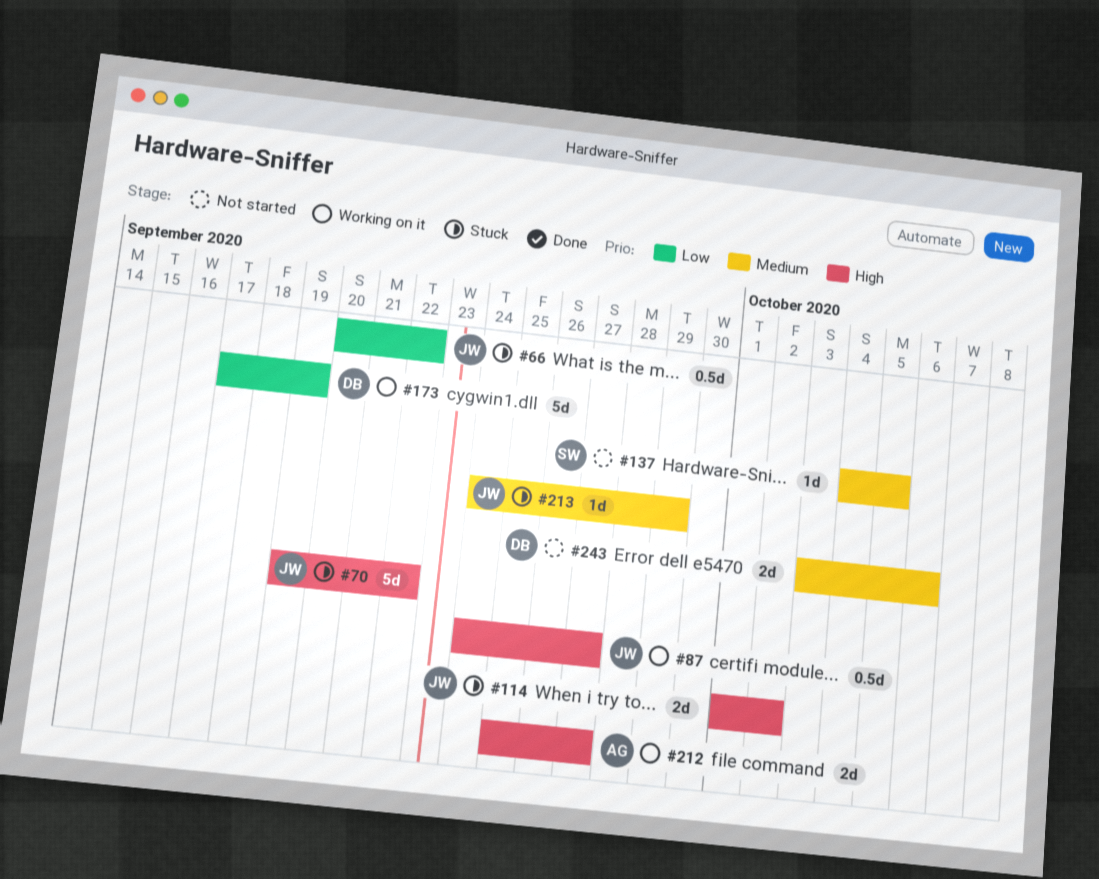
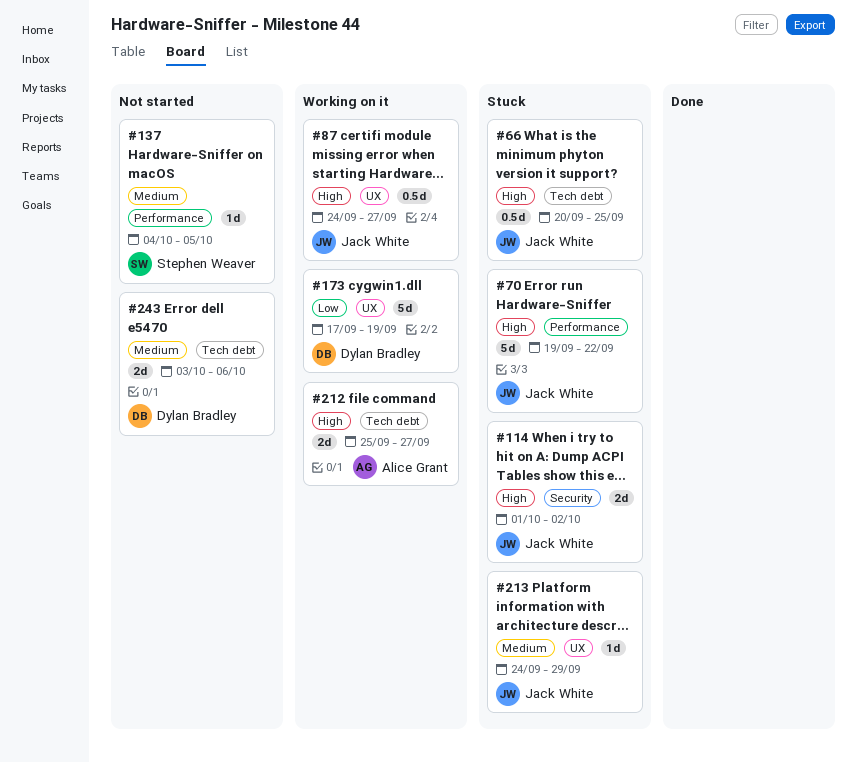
#66, priority: Low -> High
#66, due: Sep 22 -> Sep 25

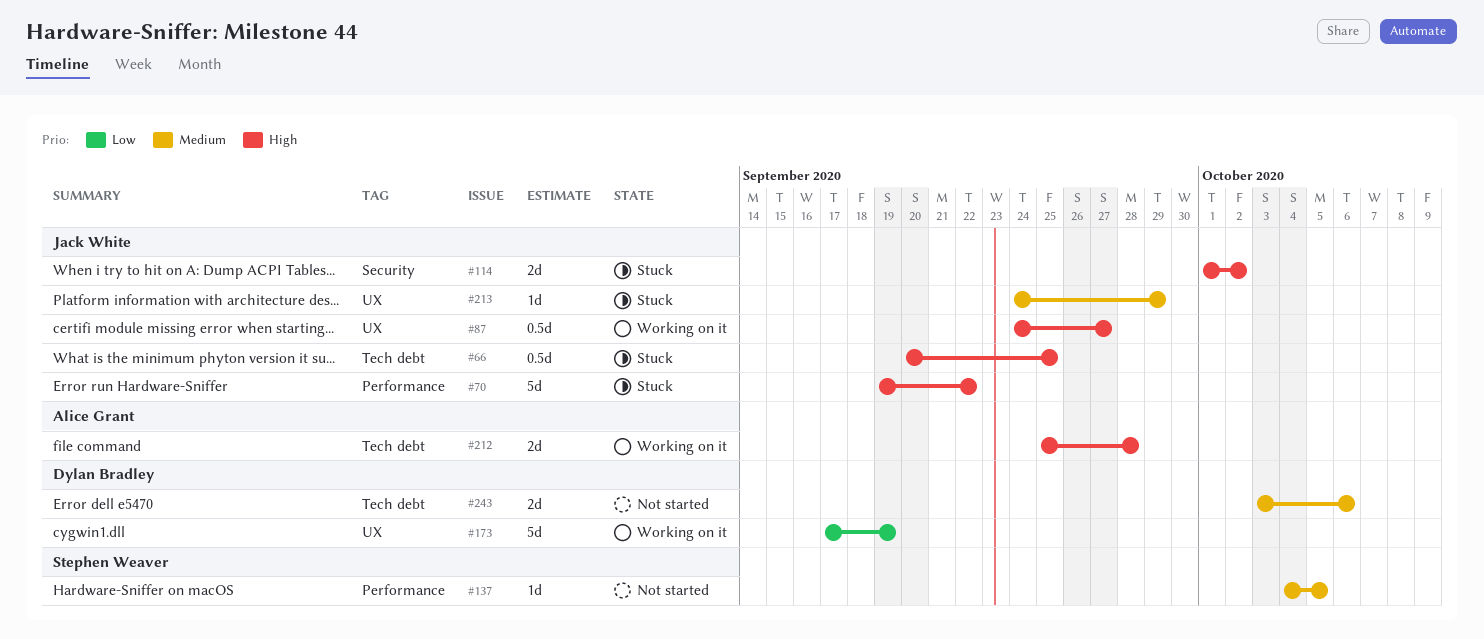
#212, due: Sep 27 -> Sep 28

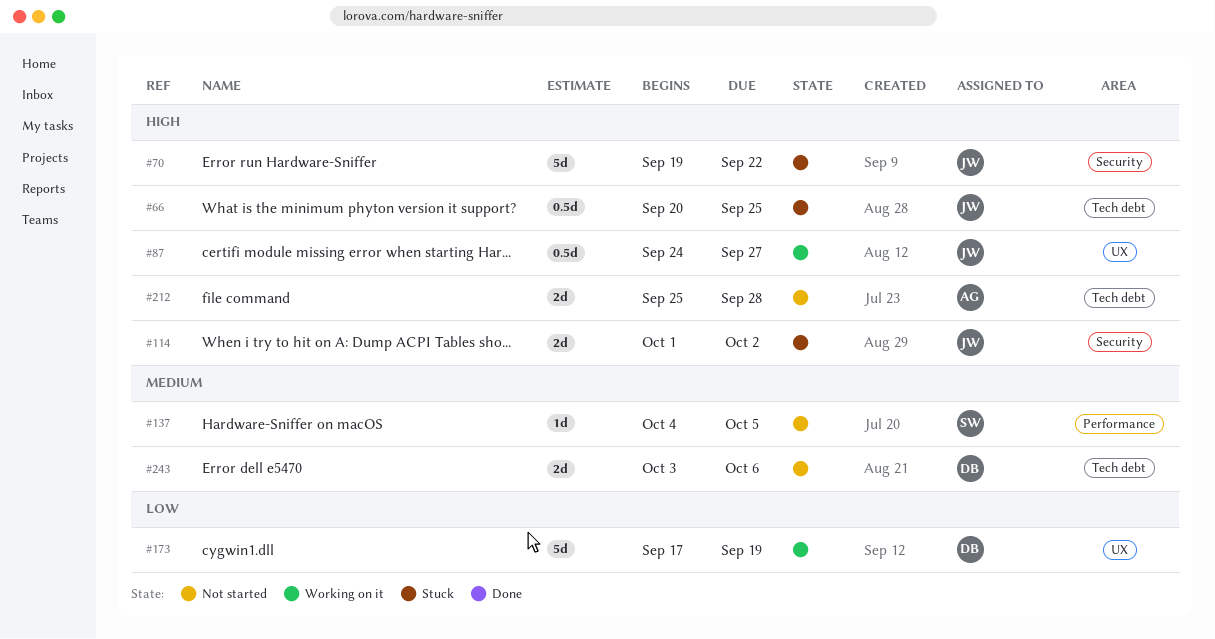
#70, label: Performance -> Security
#212, status: Working on it -> Not started
#213: present -> none

